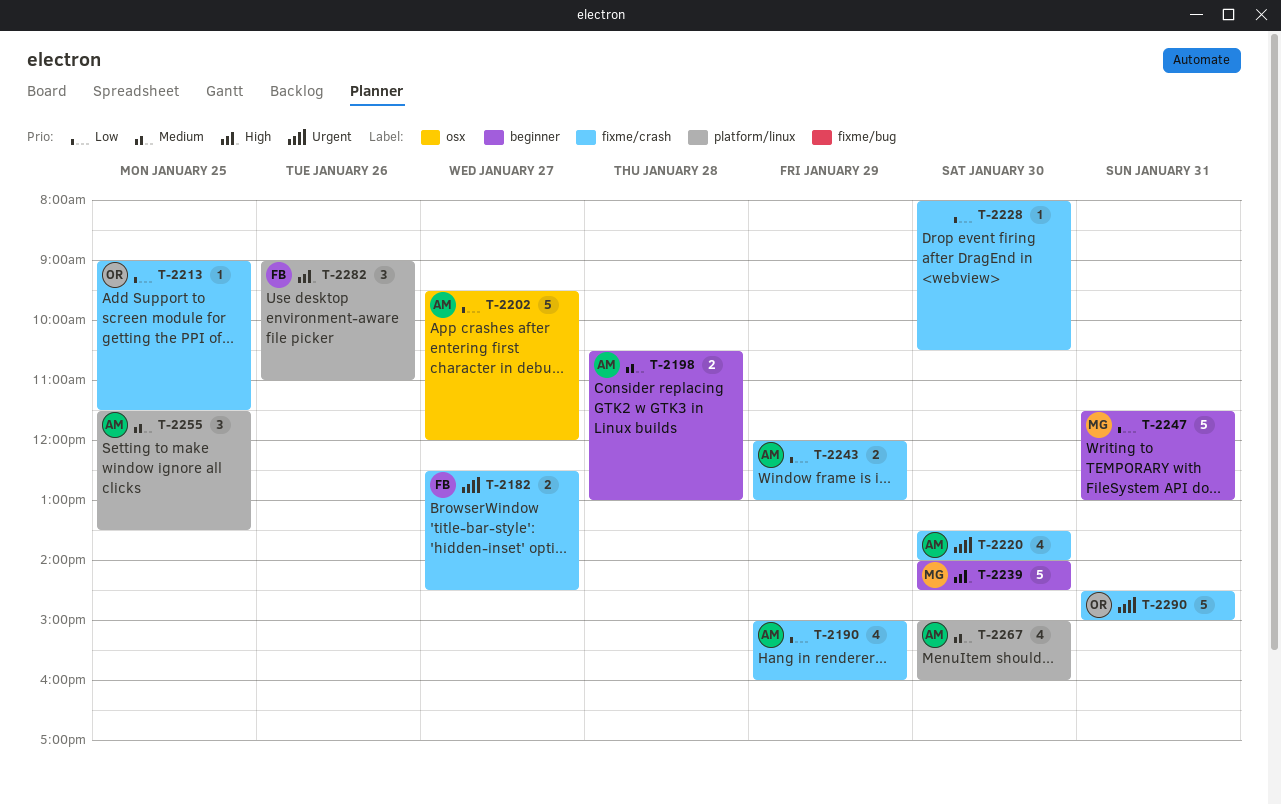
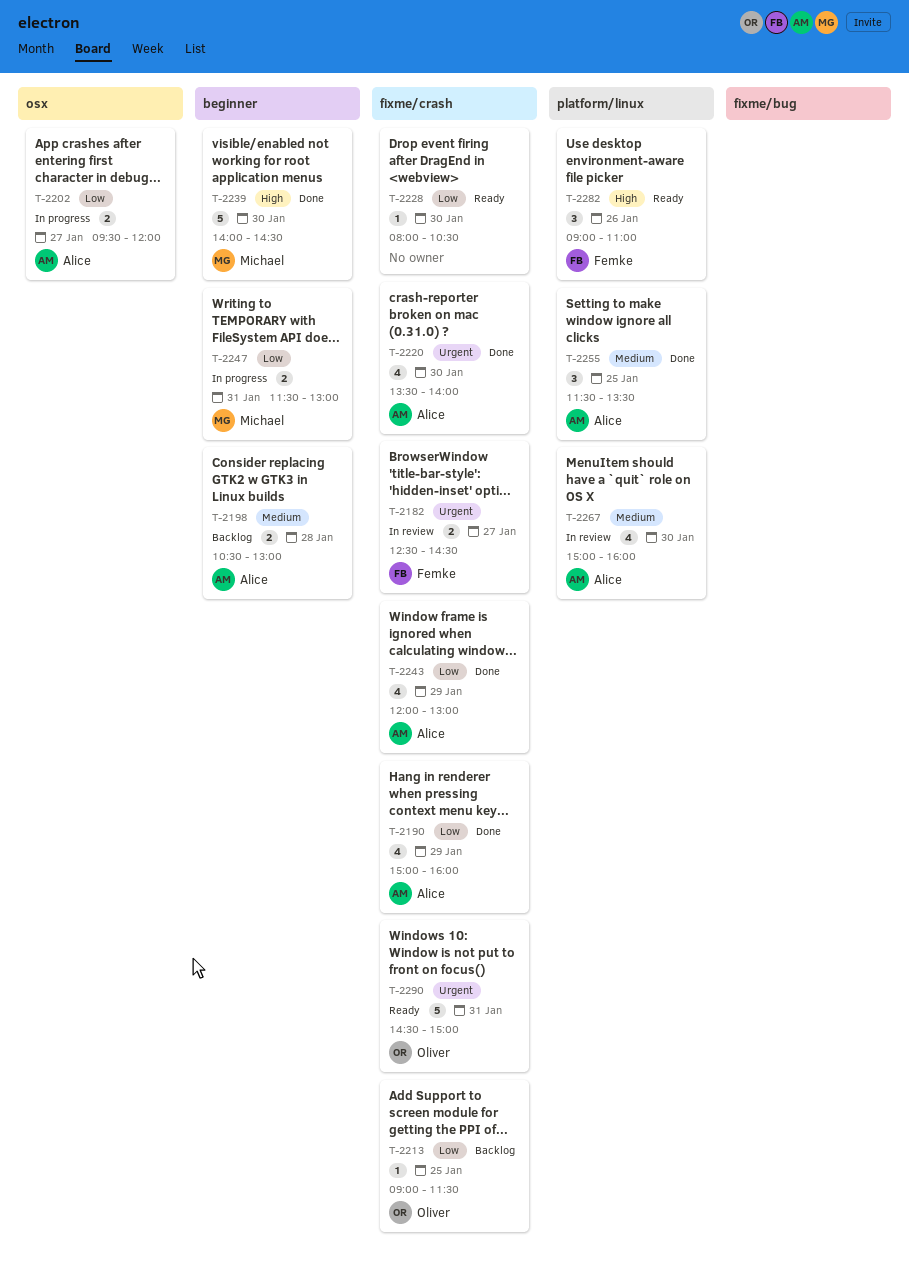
T-2202, estimate: 5 -> 2
T-2243, estimate: 2 -> 4
T-2247, estimate: 5 -> 2

